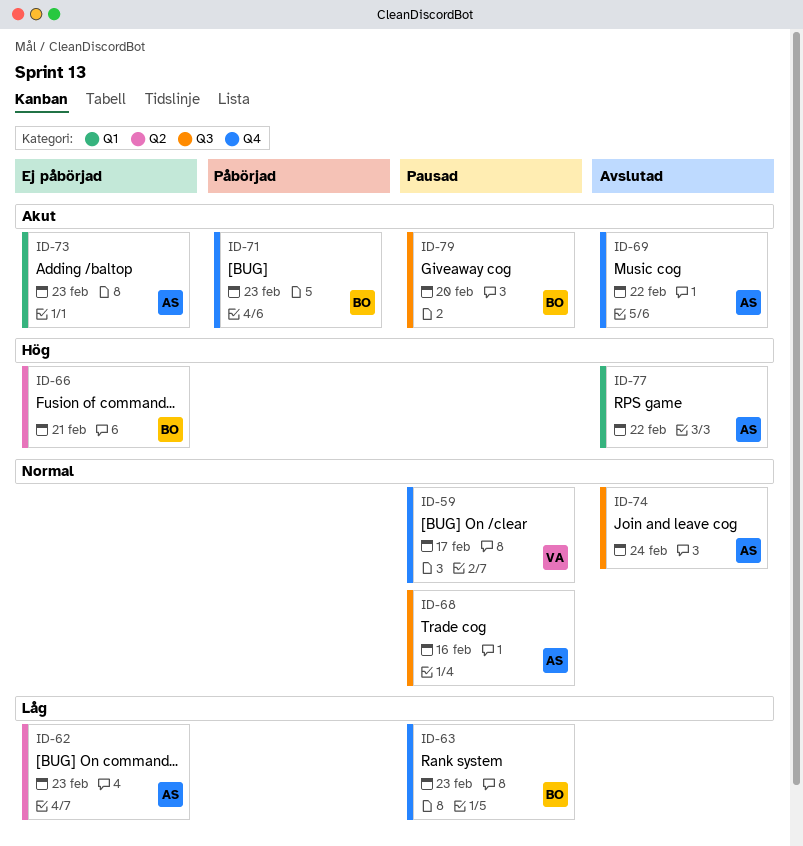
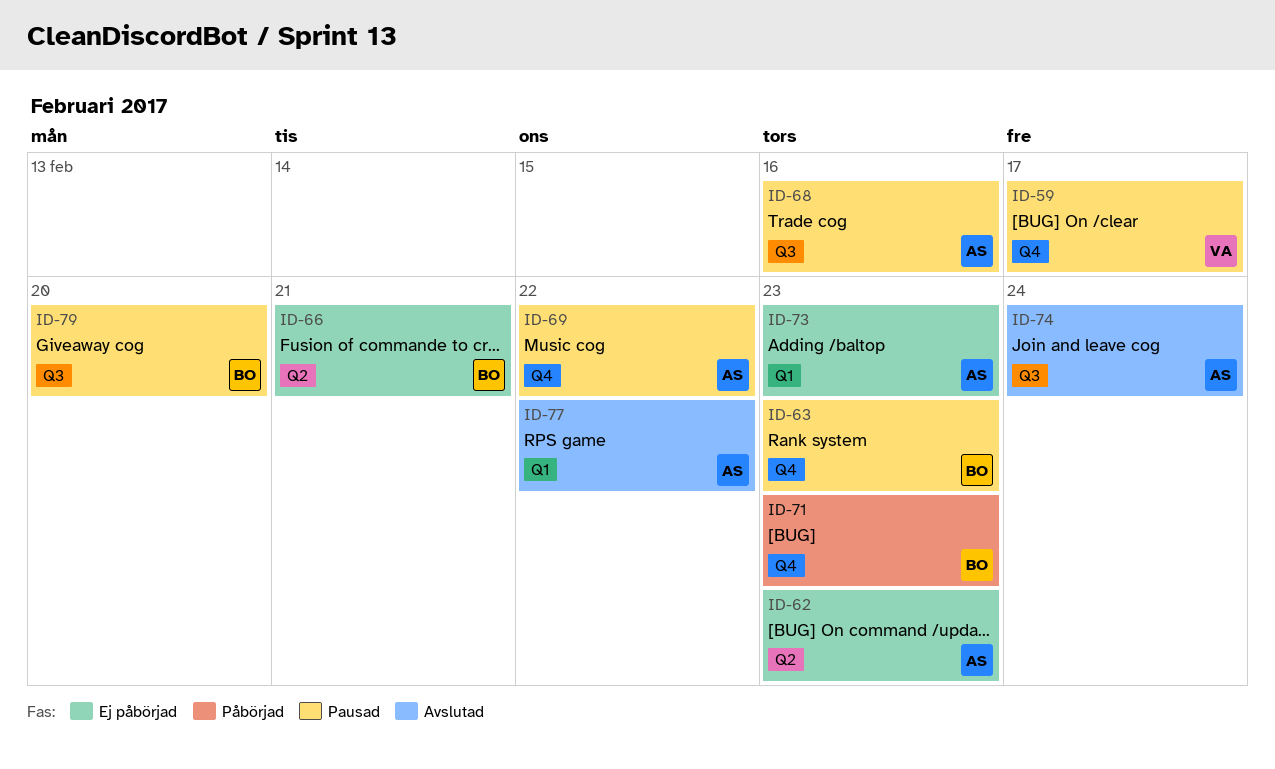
ID-69, status: Avslutad -> Pausad

